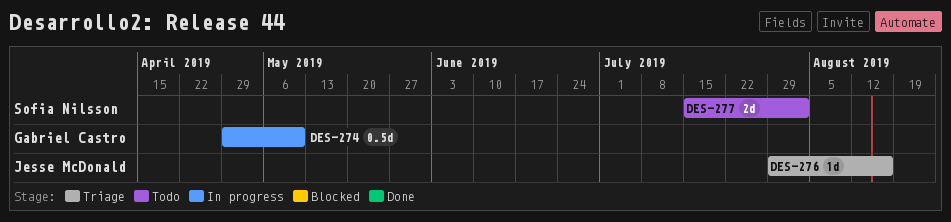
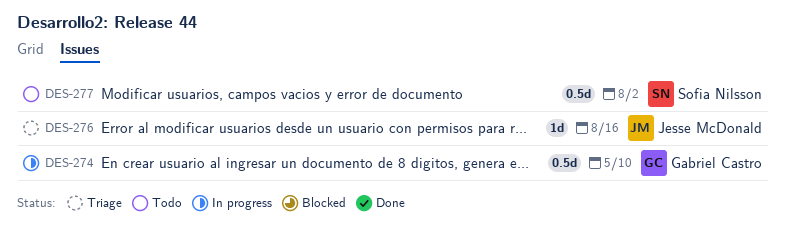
DES-277, estimate: 2d -> 0.5d

